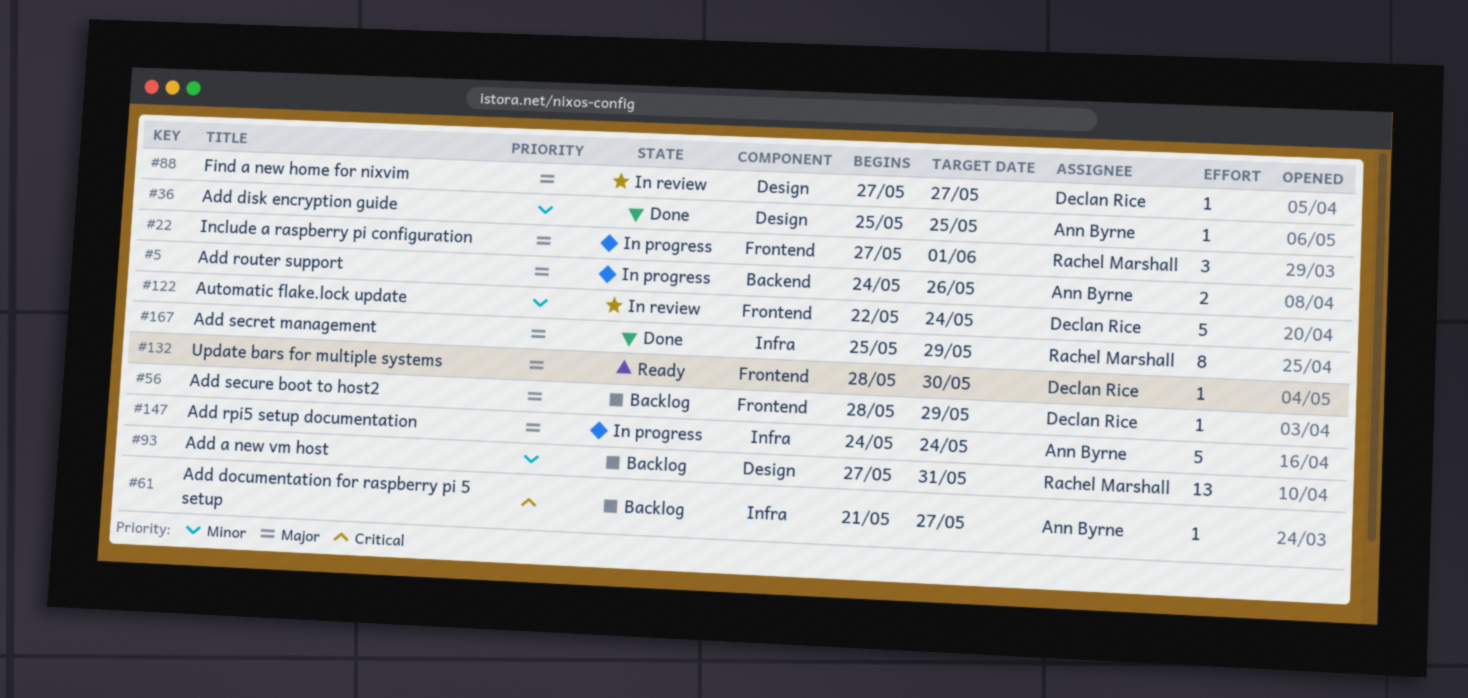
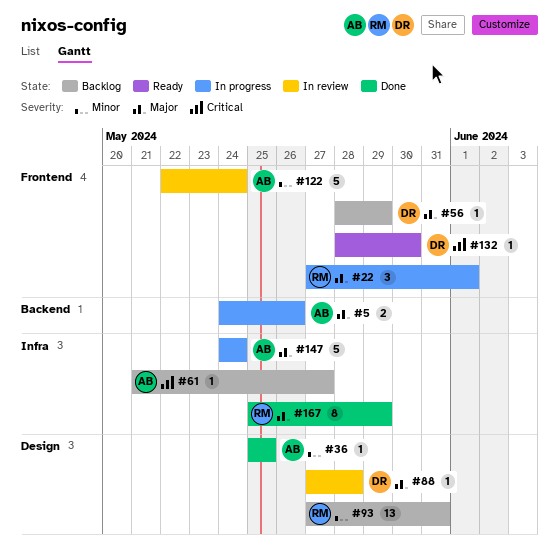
#88, due: May 27 -> May 28
#122, owner: Declan Rice -> Ann Byrne
#132, priority: Major -> Critical

